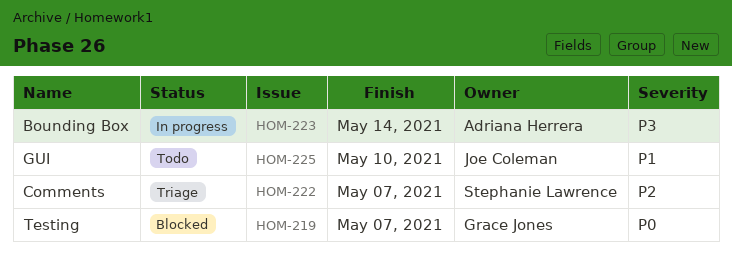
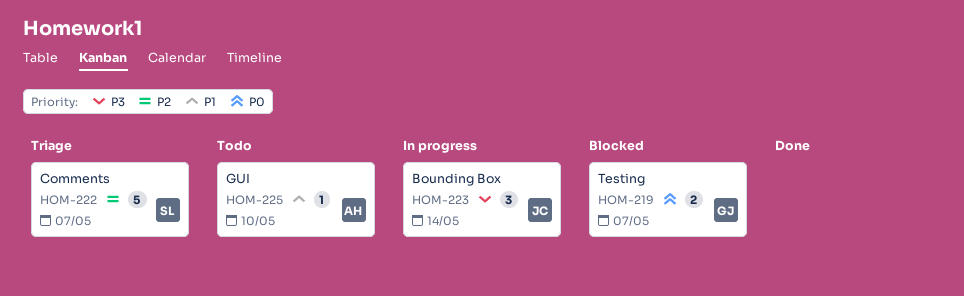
HOM-223, owner: Adriana Herrera -> Joe Coleman
HOM-225, owner: Joe Coleman -> Adriana Herrera

